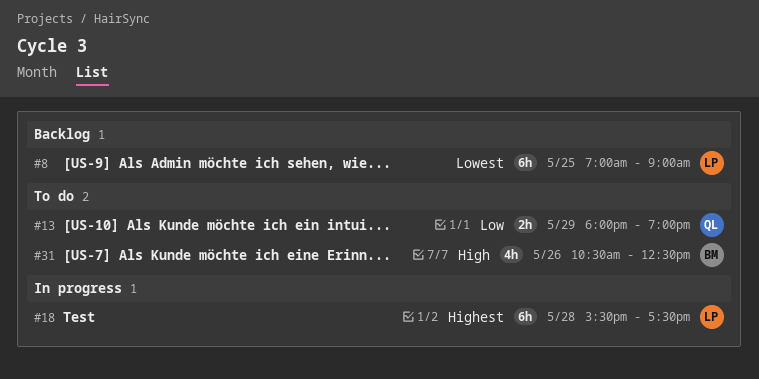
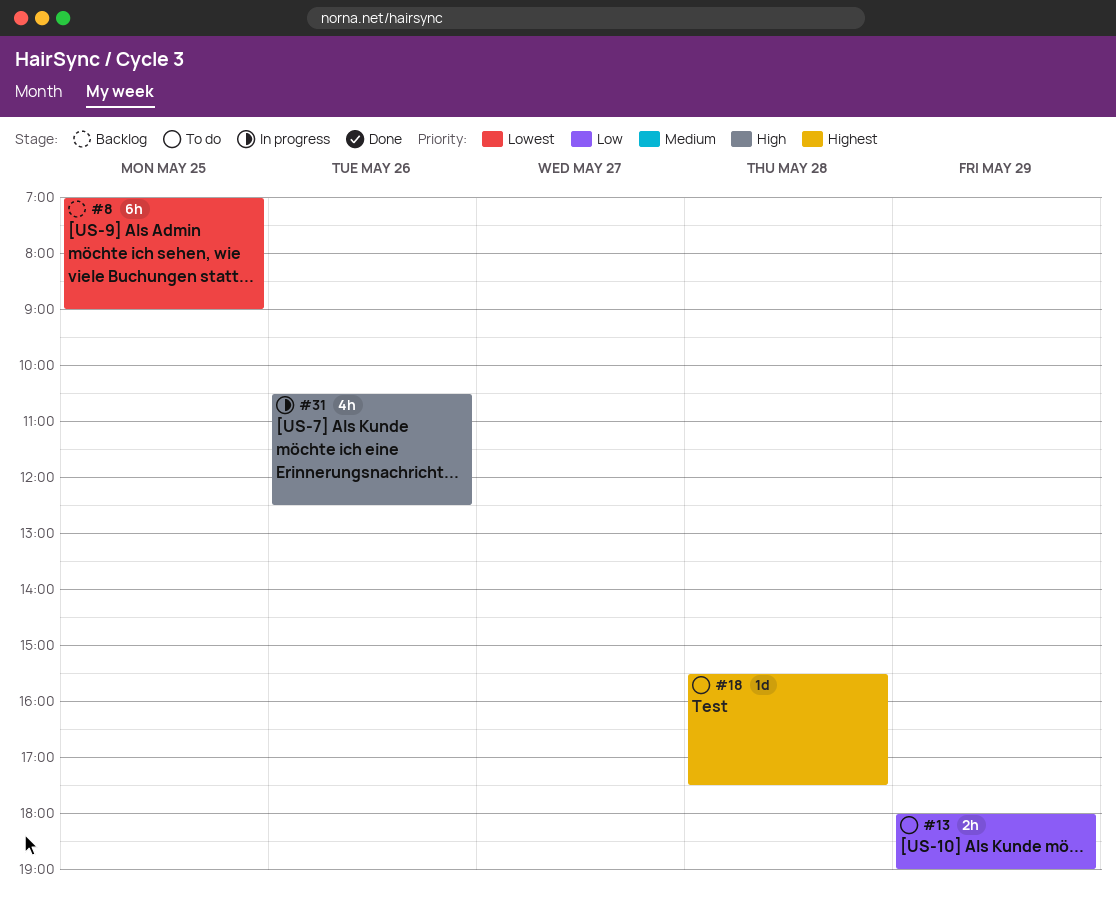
#18, status: In progress -> To do
#18, estimate: 6h -> 1d
#31, status: To do -> In progress

